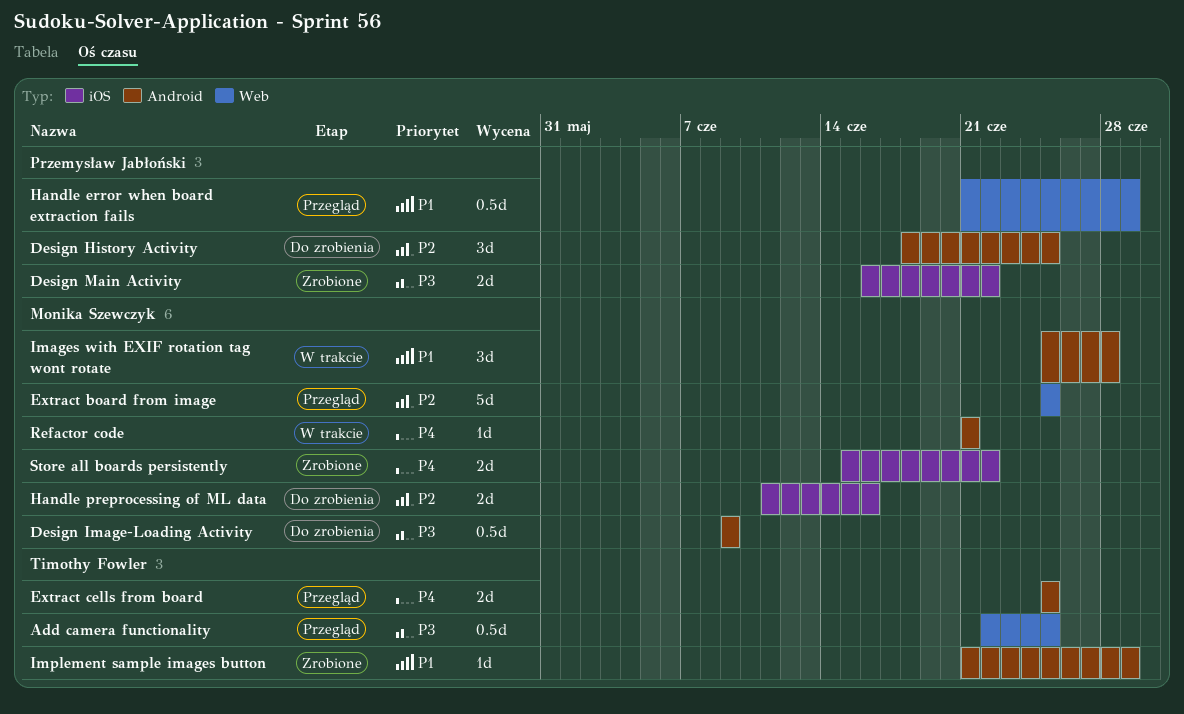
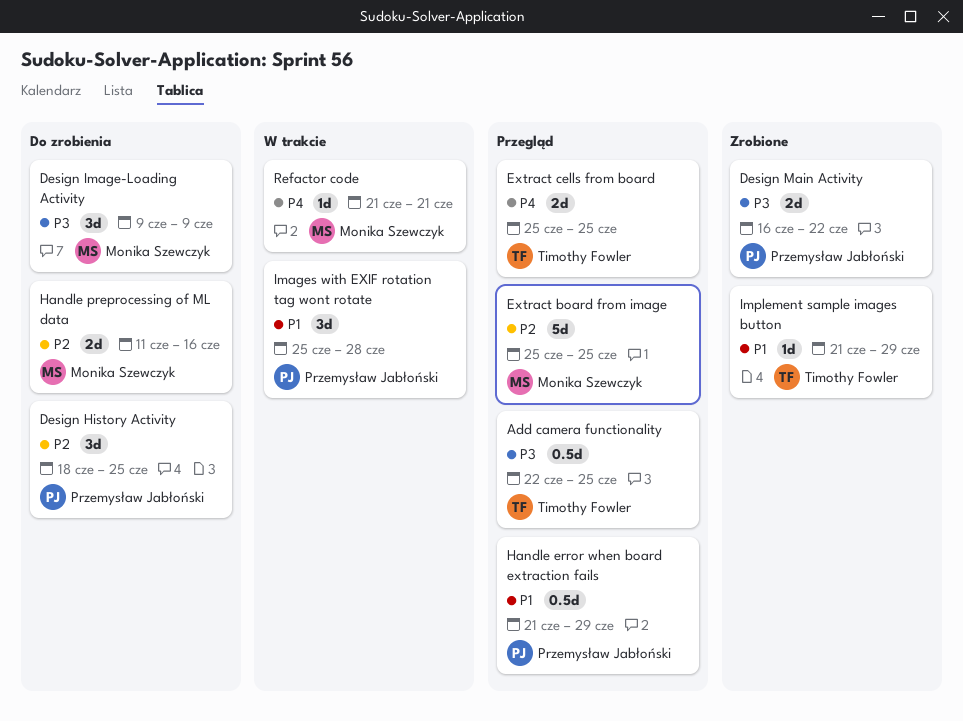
Design Image-Loading Activity, estimate: 0.5d -> 3d
Images with EXIF rotation tag wont rotate, owner: Monika Szewczyk -> Przemysław Jabłoński
Store all boards persistently: present -> none

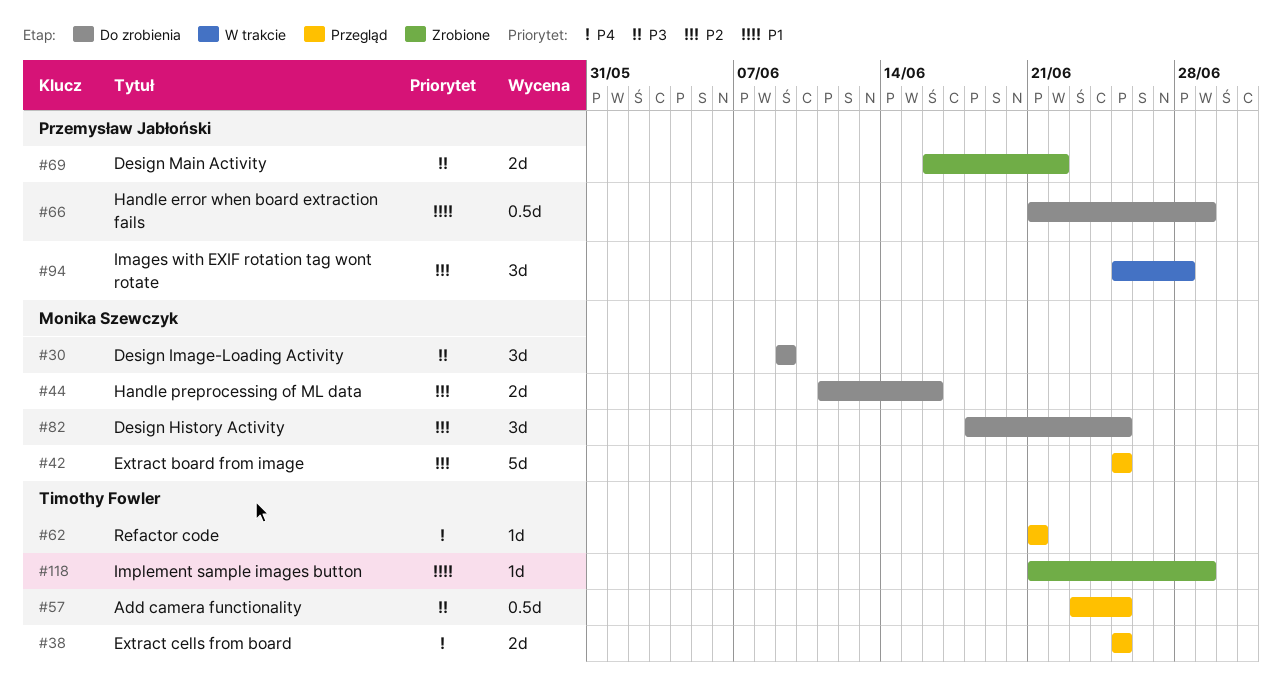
Add camera functionality, start: Jun 22 -> Jun 23
Design History Activity, owner: Przemysław Jabłoński -> Monika Szewczyk
Handle error when board extraction fails, status: Przegląd -> Do zrobienia
Images with EXIF rotation tag wont rotate, priority: P1 -> P2
Refactor code, status: W trakcie -> Przegląd
Refactor code, owner: Monika Szewczyk -> Timothy Fowler

